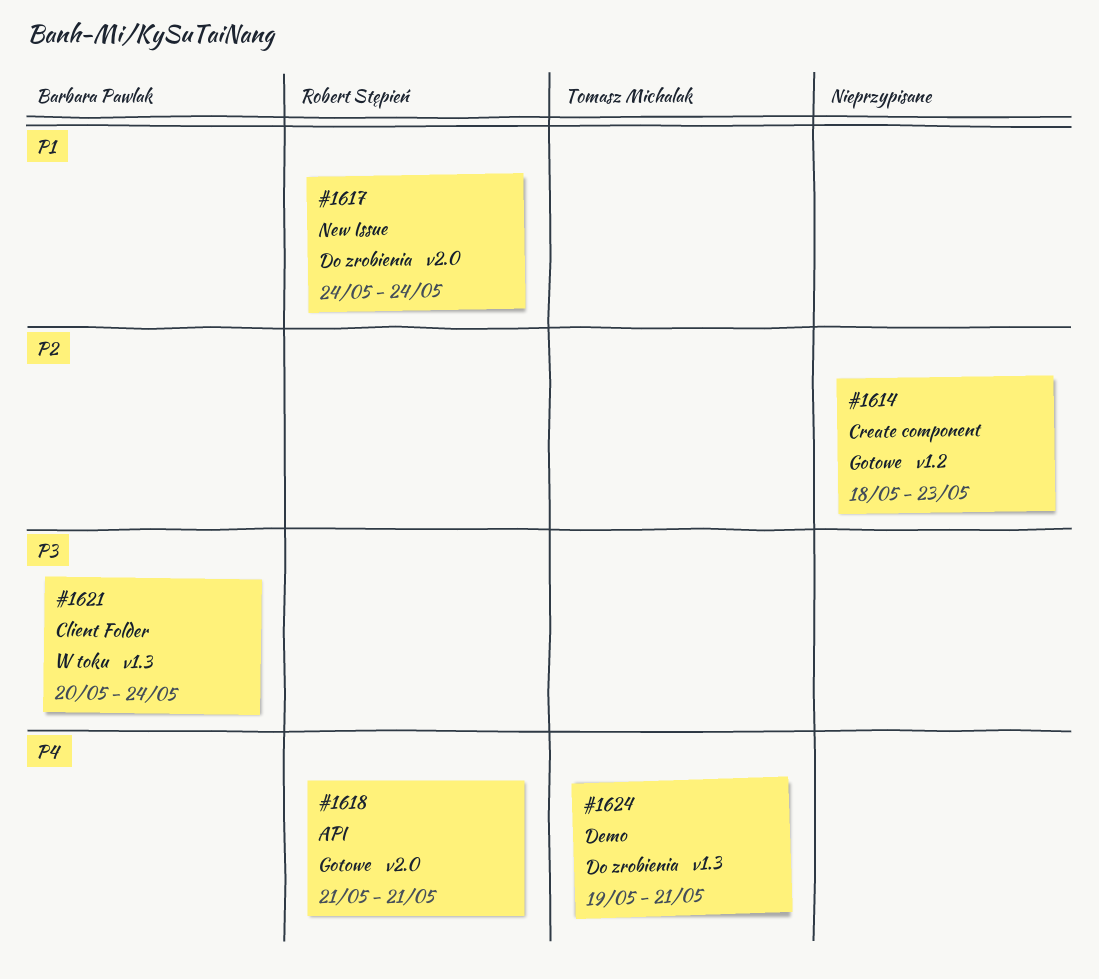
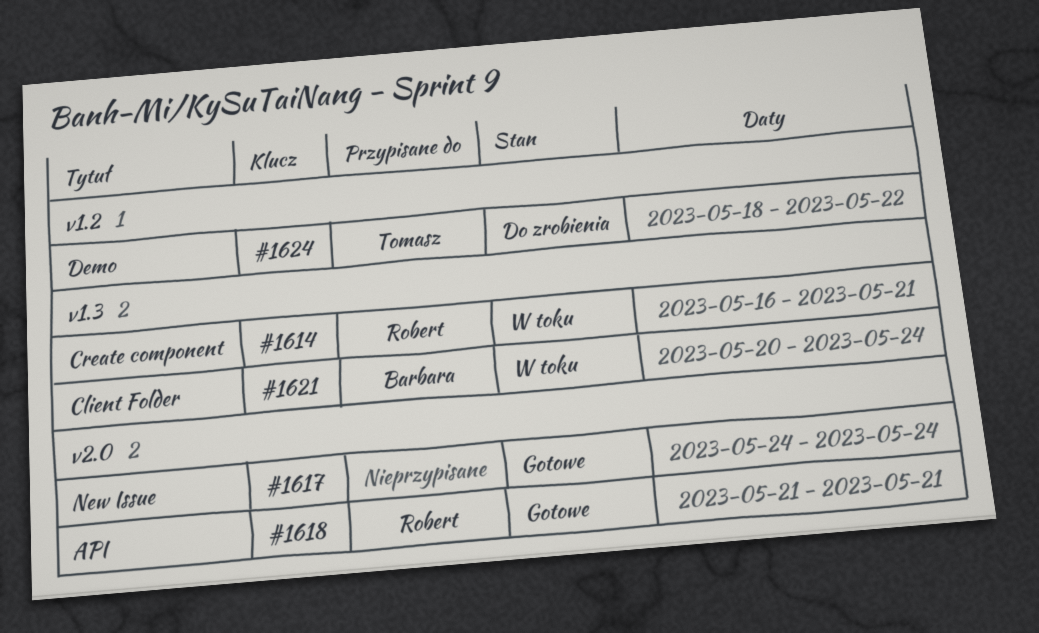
#1614, status: Gotowe -> W toku
#1614, owner: none -> Robert Stępień
#1614, label: v1.2 -> v1.3
#1614, start: May 18 -> May 16
#1614, due: May 23 -> May 21
#1617, status: Do zrobienia -> Gotowe
#1617, owner: Robert Stępień -> none
#1624, label: v1.3 -> v1.2
#1624, start: May 19 -> May 18
#1624, due: May 21 -> May 22

